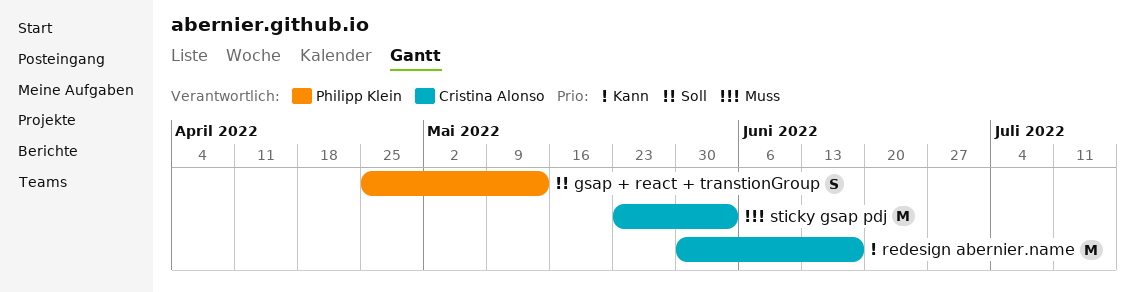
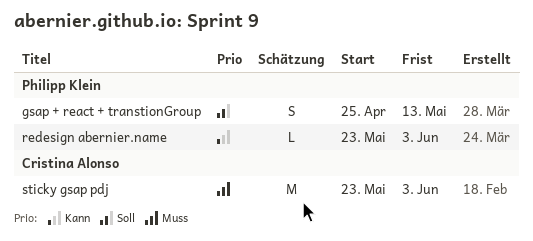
redesign abernier.name, owner: Cristina Alonso -> Philipp Klein
redesign abernier.name, estimate: M -> L
redesign abernier.name, start: May 30 -> May 23
redesign abernier.name, due: Jun 17 -> Jun 3

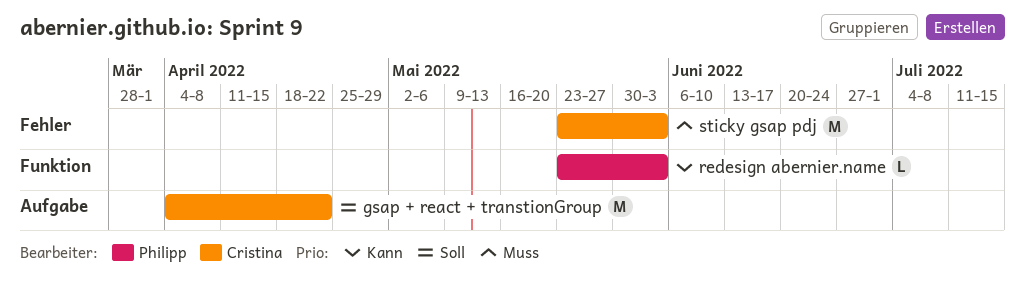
gsap + react + transtionGroup, owner: Philipp Klein -> Cristina Alonso
gsap + react + transtionGroup, estimate: S -> M
gsap + react + transtionGroup, start: Apr 25 -> Apr 4
gsap + react + transtionGroup, due: May 13 -> Apr 22

